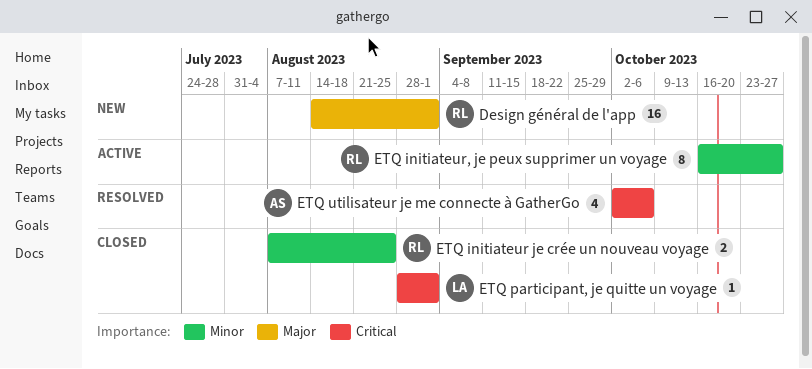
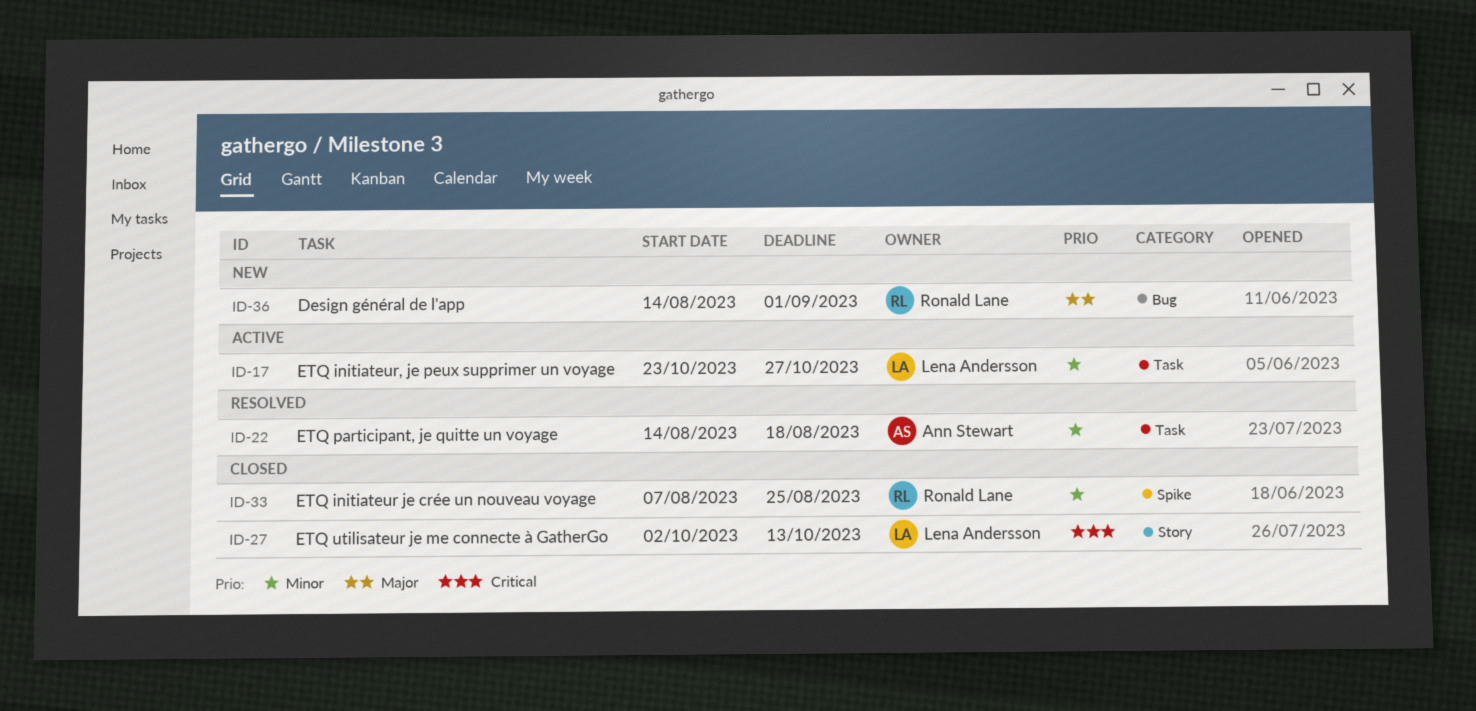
ETQ initiateur, je peux supprimer un voyage, owner: Ronald Lane -> Lena Andersson
ETQ initiateur, je peux supprimer un voyage, start: Oct 16 -> Oct 23
ETQ participant, je quitte un voyage, status: Closed -> Resolved
ETQ participant, je quitte un voyage, owner: Lena Andersson -> Ann Stewart
ETQ participant, je quitte un voyage, priority: Critical -> Minor
ETQ participant, je quitte un voyage, start: Aug 28 -> Aug 14
ETQ participant, je quitte un voyage, due: Sep 1 -> Aug 18
ETQ utilisateur je me connecte à GatherGo, status: Resolved -> Closed
ETQ utilisateur je me connecte à GatherGo, owner: Ann Stewart -> Lena Andersson
ETQ utilisateur je me connecte à GatherGo, due: Oct 6 -> Oct 13

